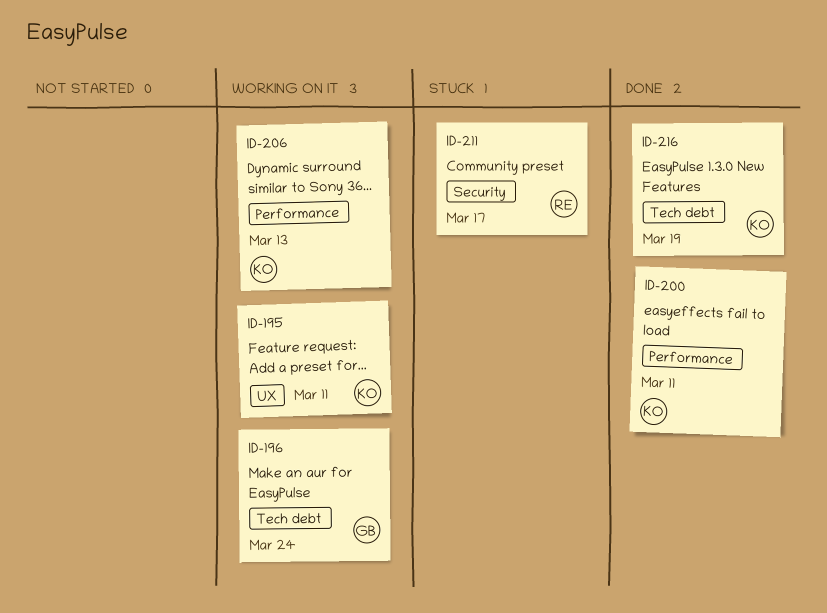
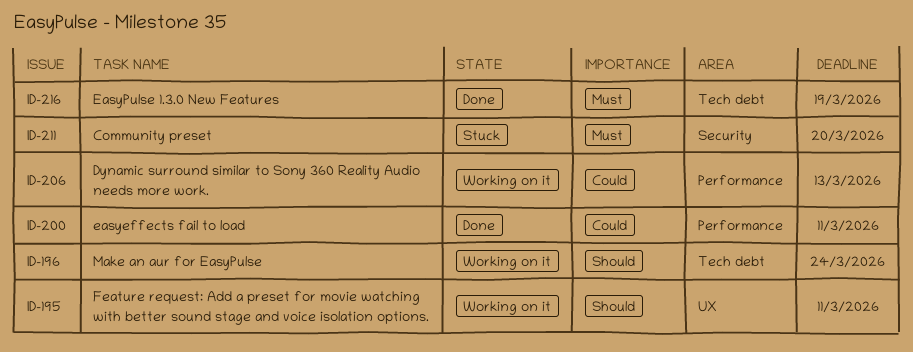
ID-211, due: Mar 17 -> Mar 20

